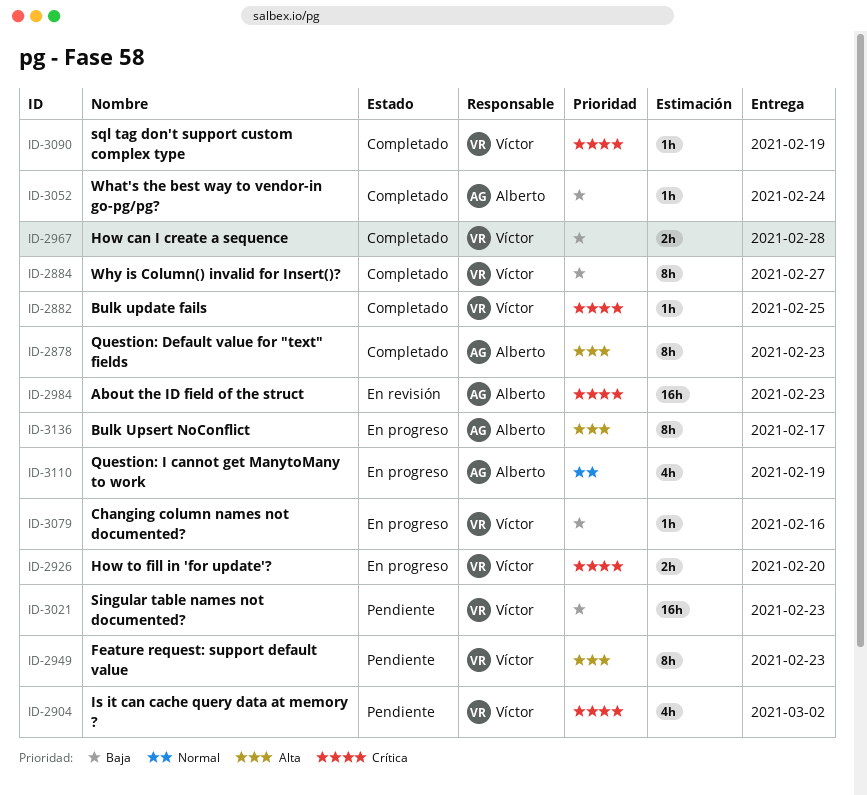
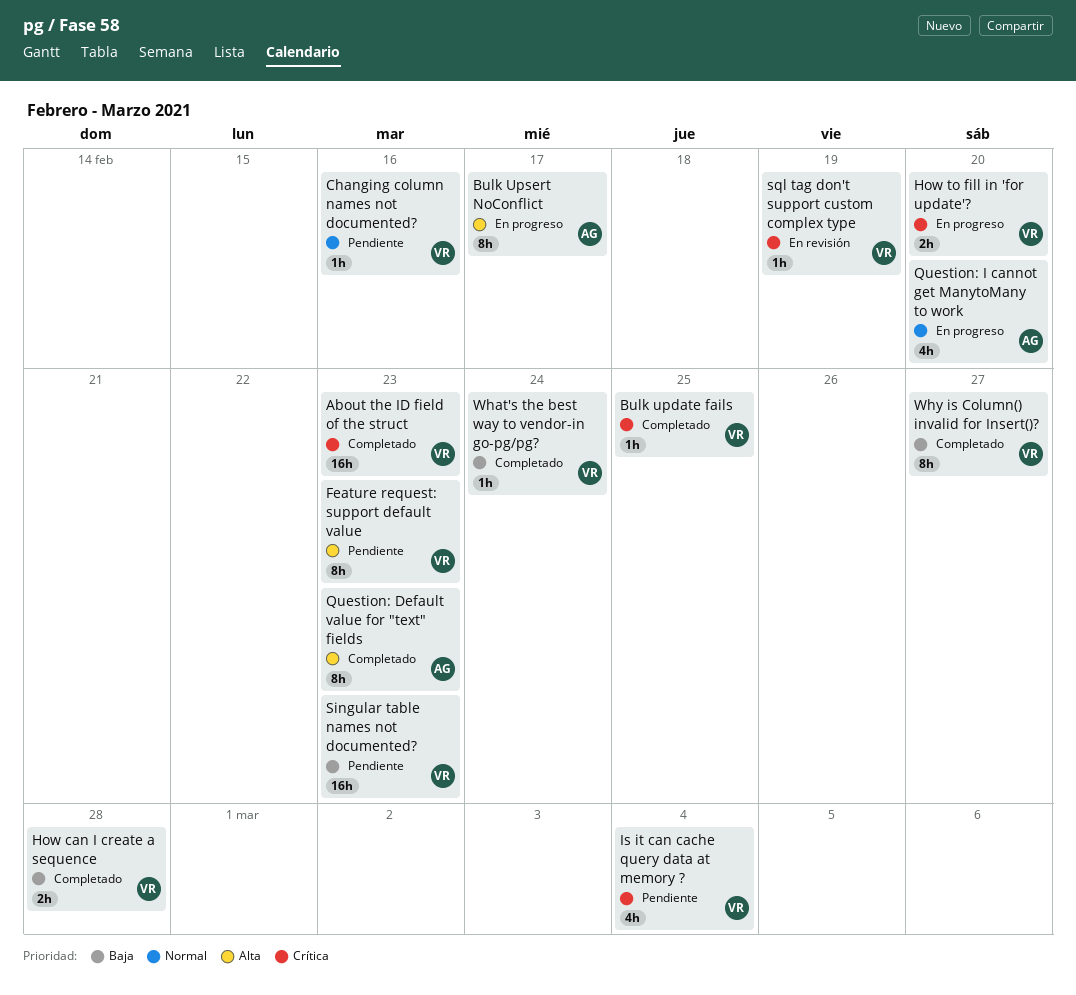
About the ID field of the struct, status: En revisión -> Completado
About the ID field of the struct, owner: Alberto -> Víctor
Changing column names not documented?, status: En progreso -> Pendiente
Changing column names not documented?, priority: Baja -> Normal
Is it can cache query data at memory ?, due: Mar 2 -> Mar 4
Question: I cannot get ManytoMany to work, due: Feb 19 -> Feb 20
sql tag don't support custom complex type, status: Completado -> En revisión
What's the best way to vendor-in go-pg/pg?, owner: Alberto -> Víctor

